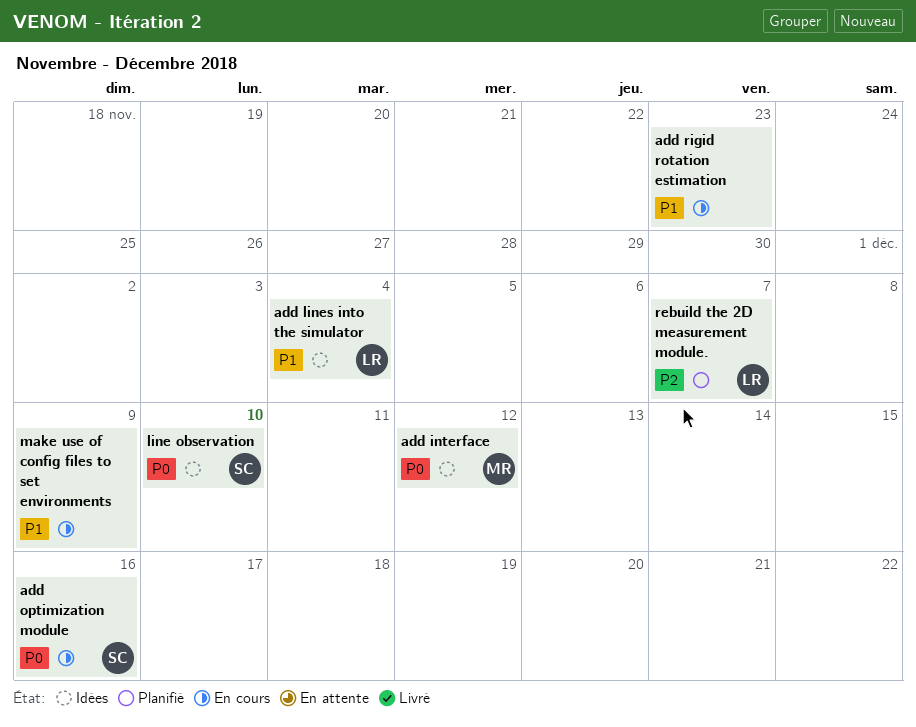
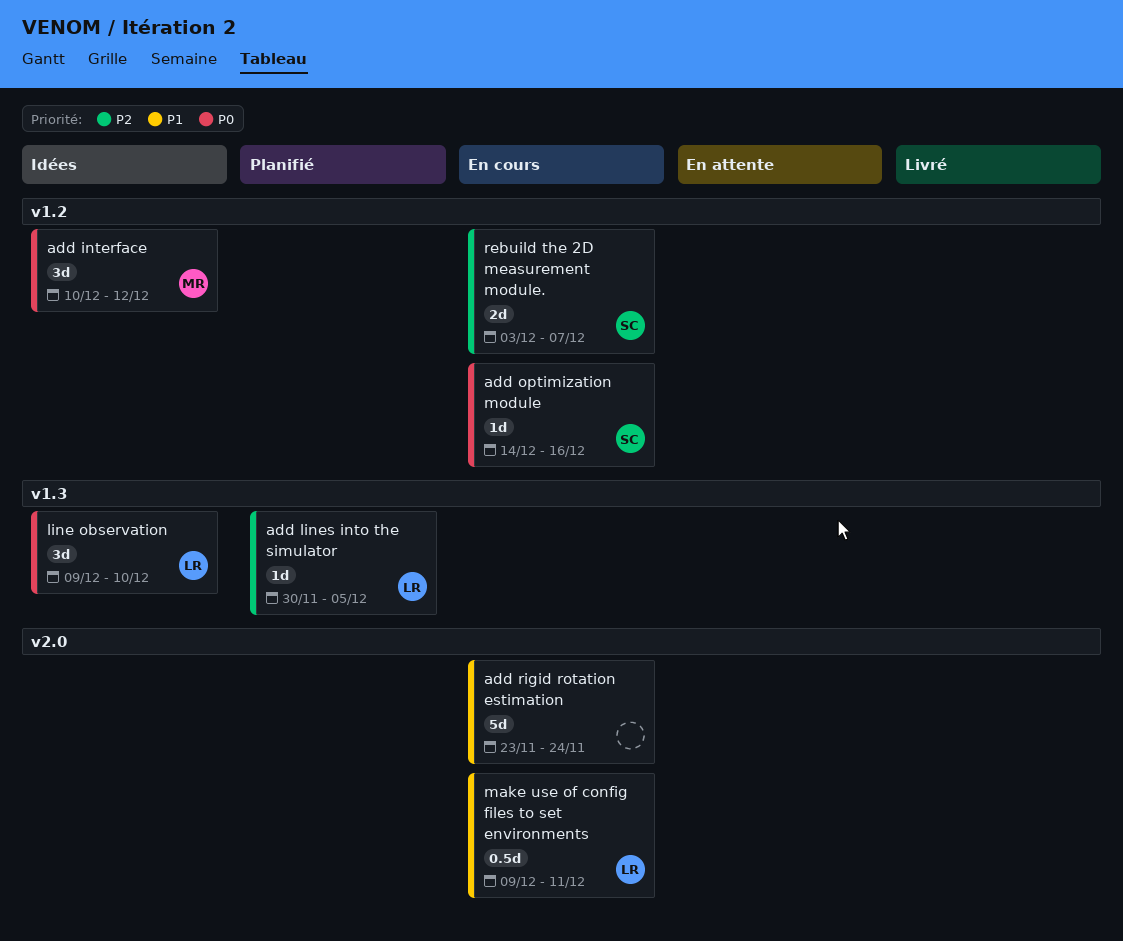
add lines into the simulator, status: Idées -> Planifié
add lines into the simulator, priority: P1 -> P2
add lines into the simulator, due: Dec 4 -> Dec 5
add rigid rotation estimation, due: Nov 23 -> Nov 24
line observation, owner: SC -> LR
make use of config files to set environments, owner: none -> LR
make use of config files to set environments, due: Dec 9 -> Dec 11
rebuild the 2D measurement module., status: Planifié -> En cours
rebuild the 2D measurement module., owner: LR -> SC

